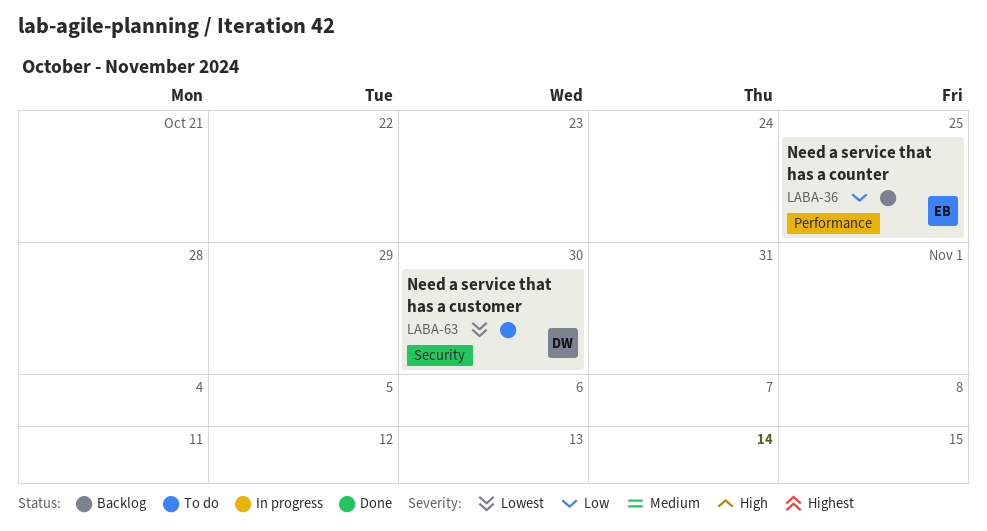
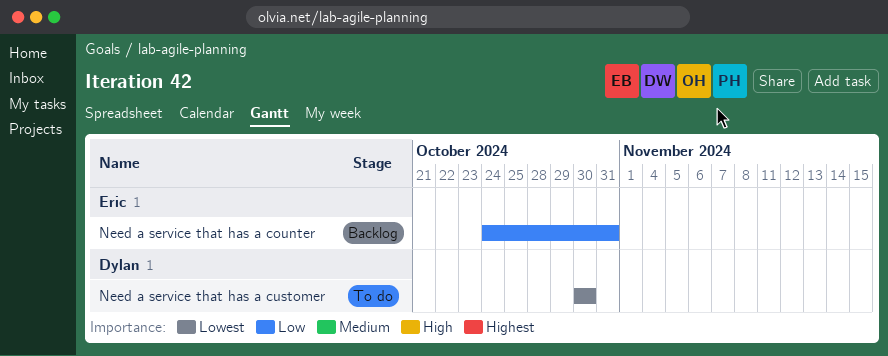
Need a service that has a counter, due: Oct 25 -> Oct 31

